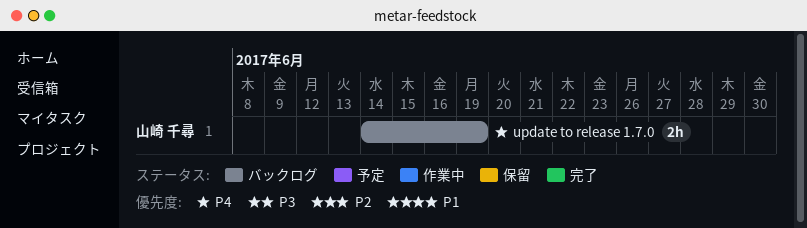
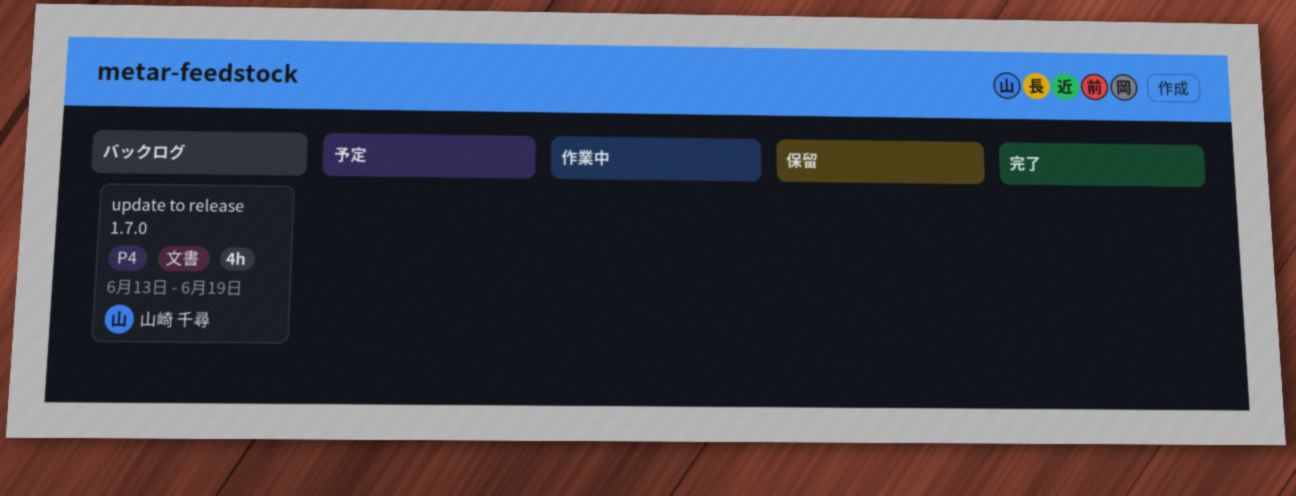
update to release 1.7.0, estimate: 2h -> 4h
update to release 1.7.0, start: Jun 14 -> Jun 13

